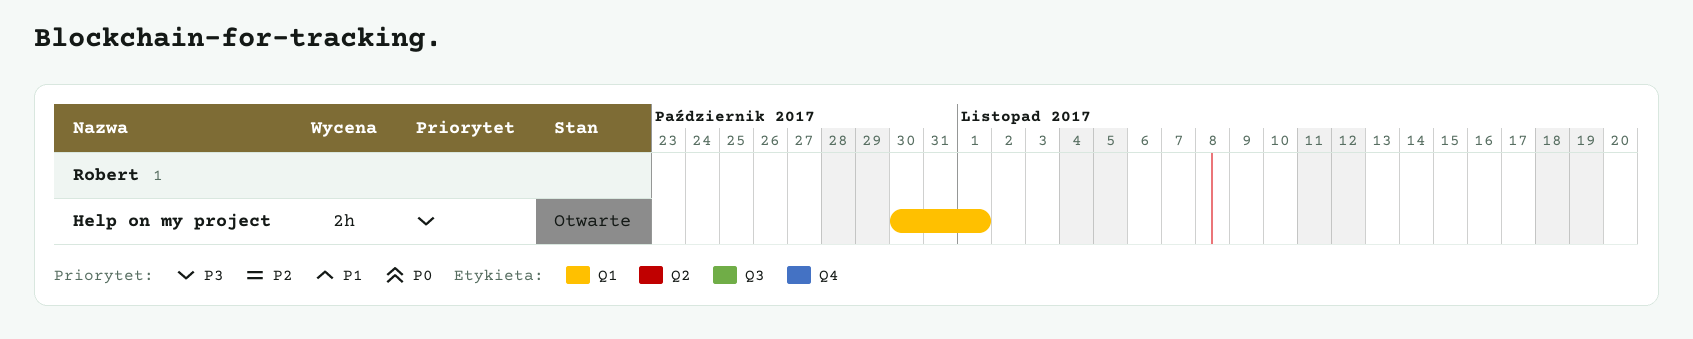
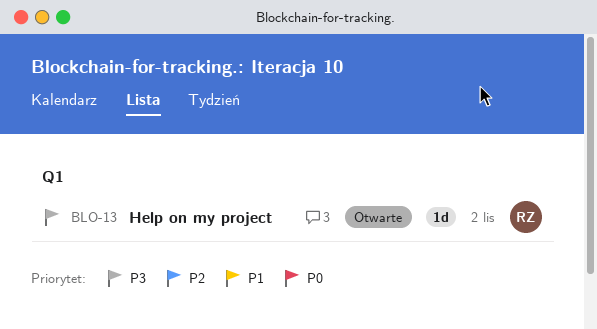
Help on my project, estimate: 2h -> 1d
Help on my project, due: Nov 1 -> Nov 2

